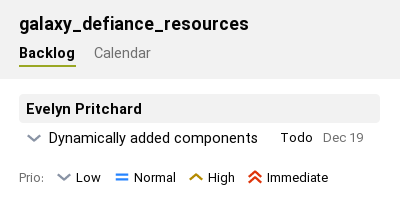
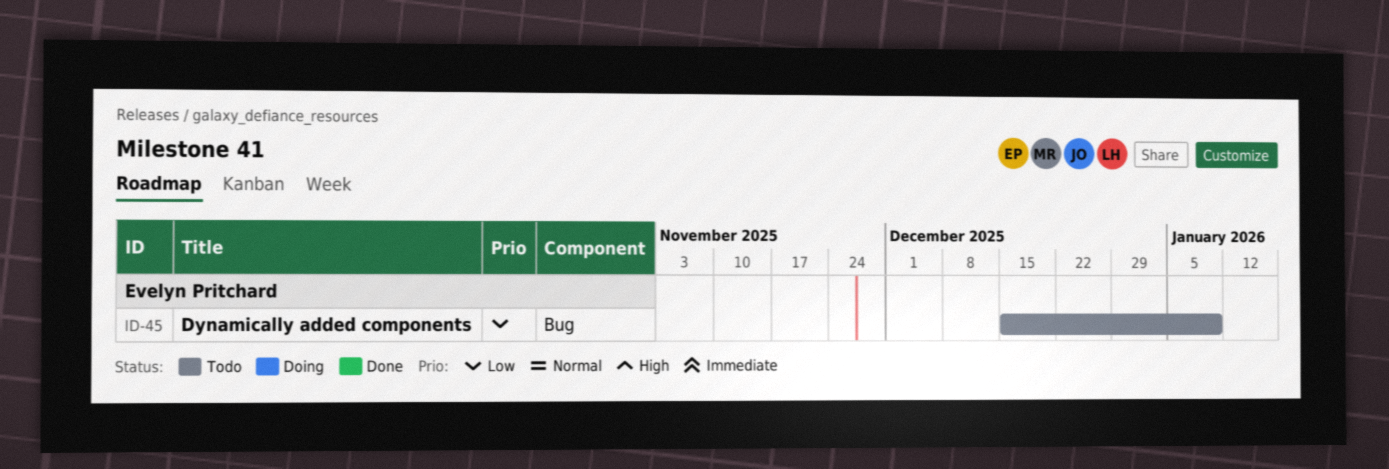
Dynamically added components, due: Dec 19 -> Jan 9

